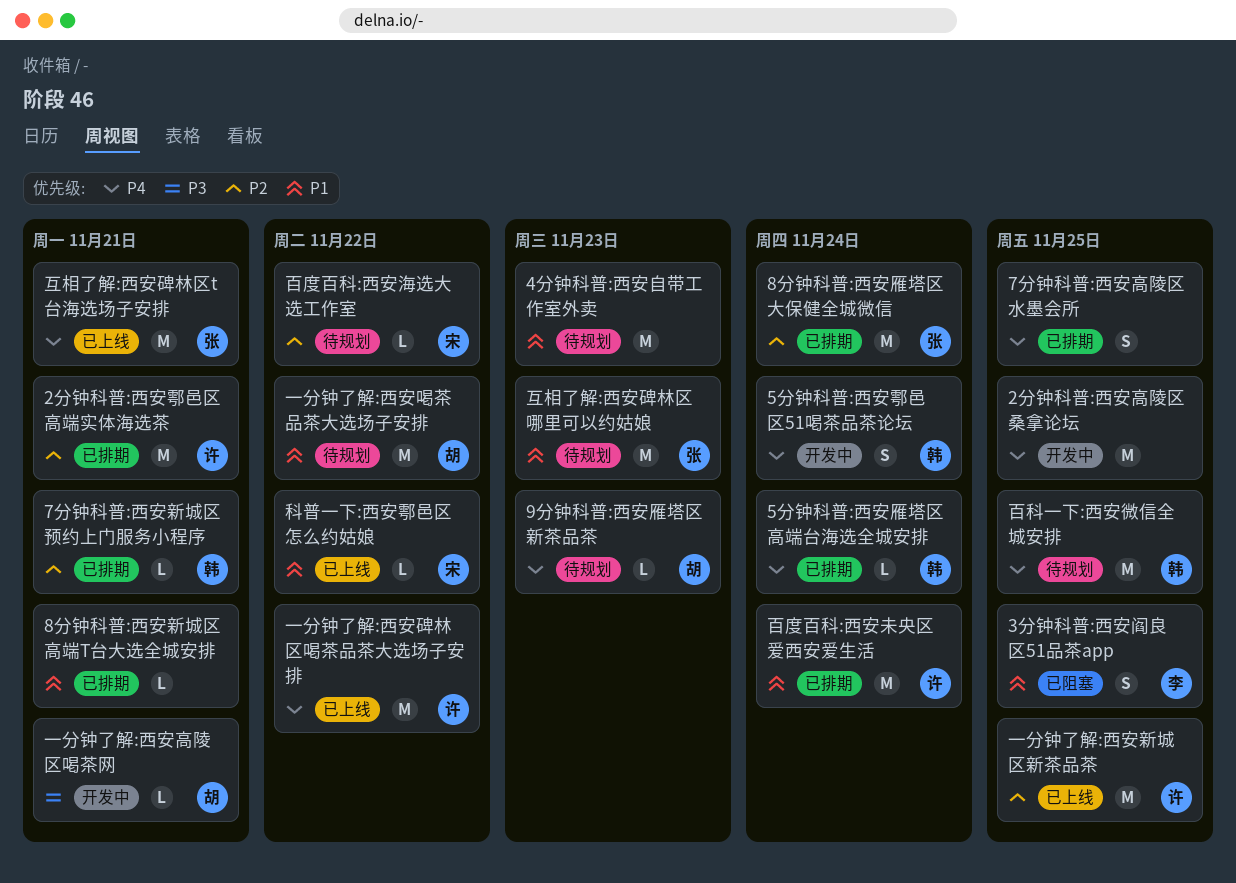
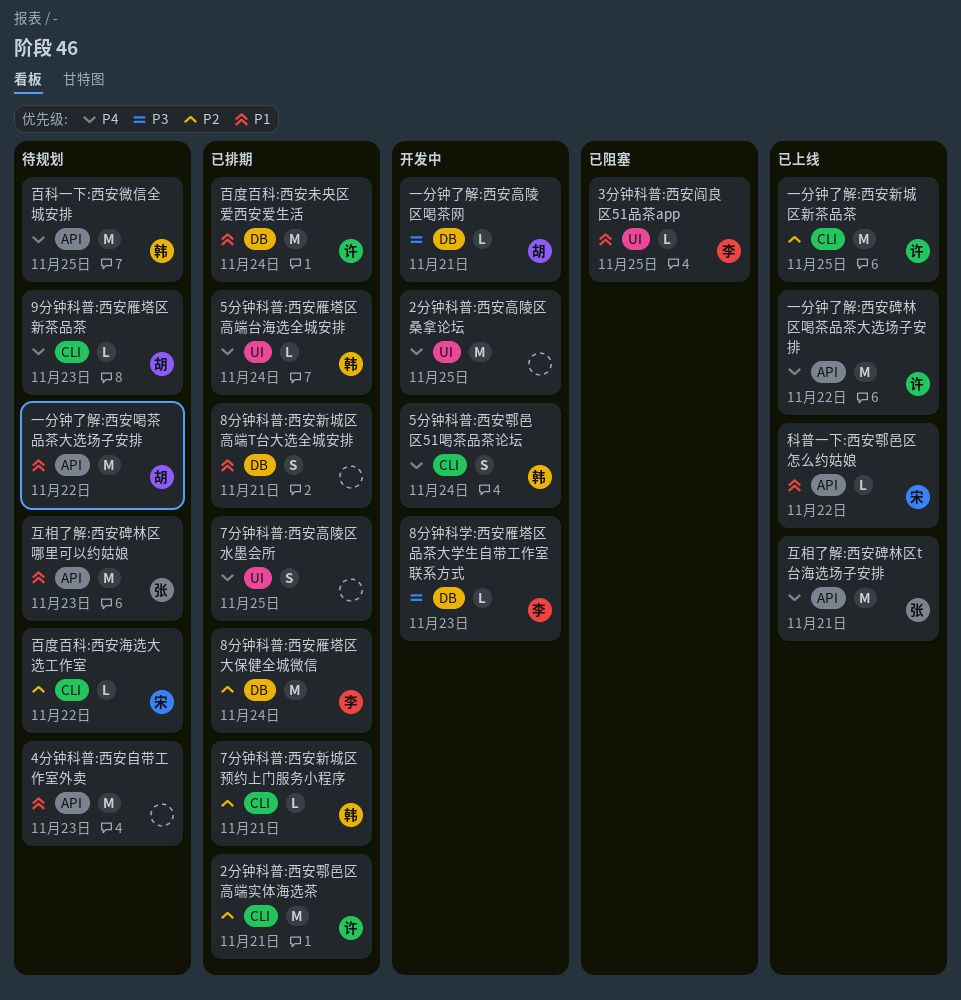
3分钟科普:西安阎良区51品茶app, estimate: S -> L
8分钟科学:西安雁塔区品茶大学生自带工作室联系方式: none -> present
8分钟科普:西安新城区高端T台大选全城安排, estimate: L -> S
8分钟科普:西安雁塔区大保健全城微信, owner: 张 -> 李

